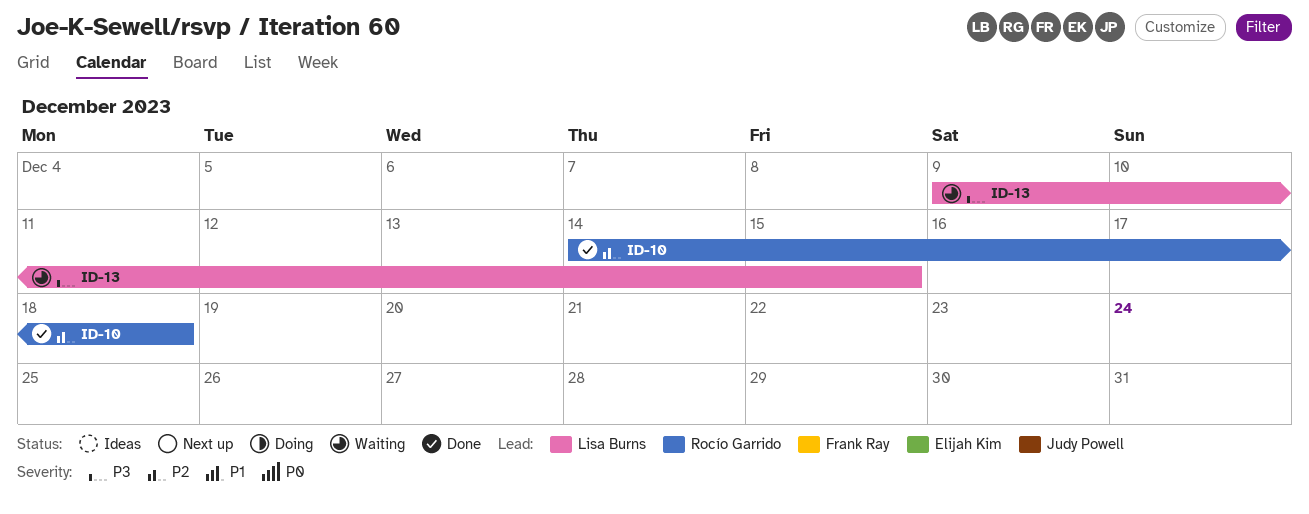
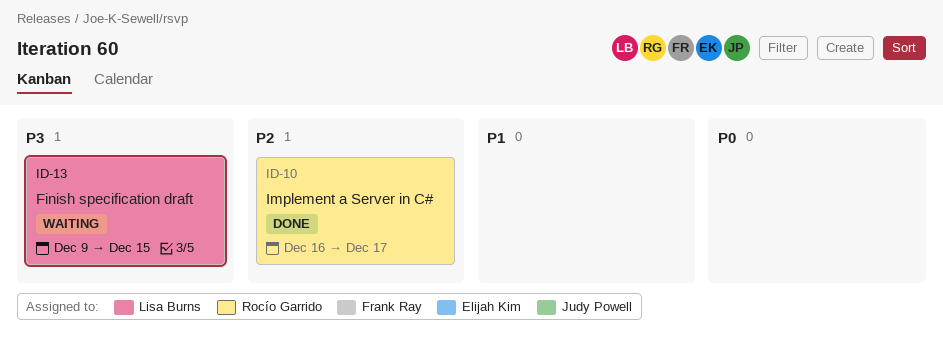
ID-10, start: Dec 14 -> Dec 16
ID-10, due: Dec 18 -> Dec 17

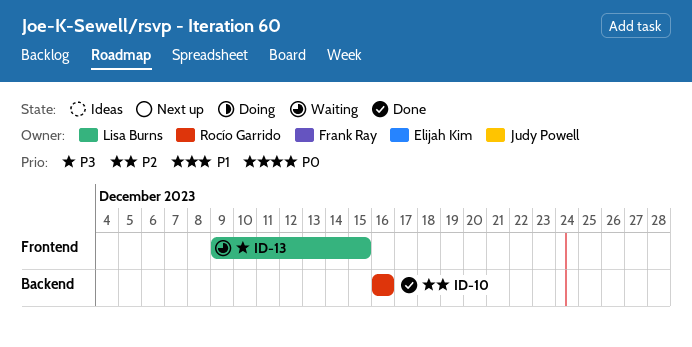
ID-10, due: Dec 17 -> Dec 16

